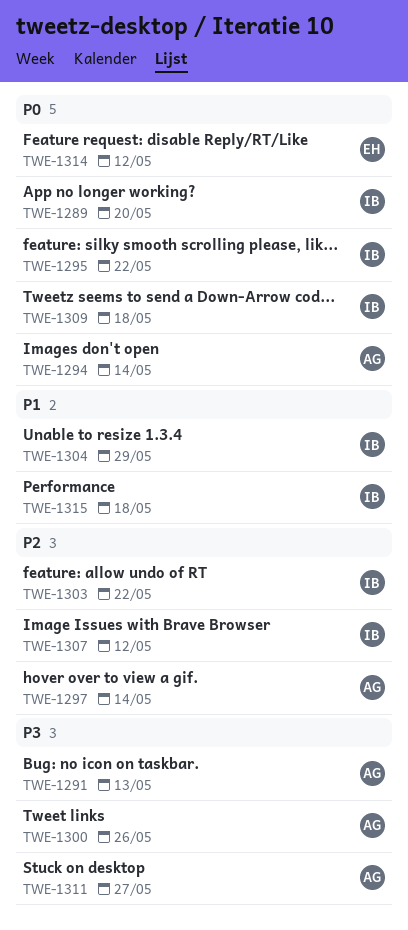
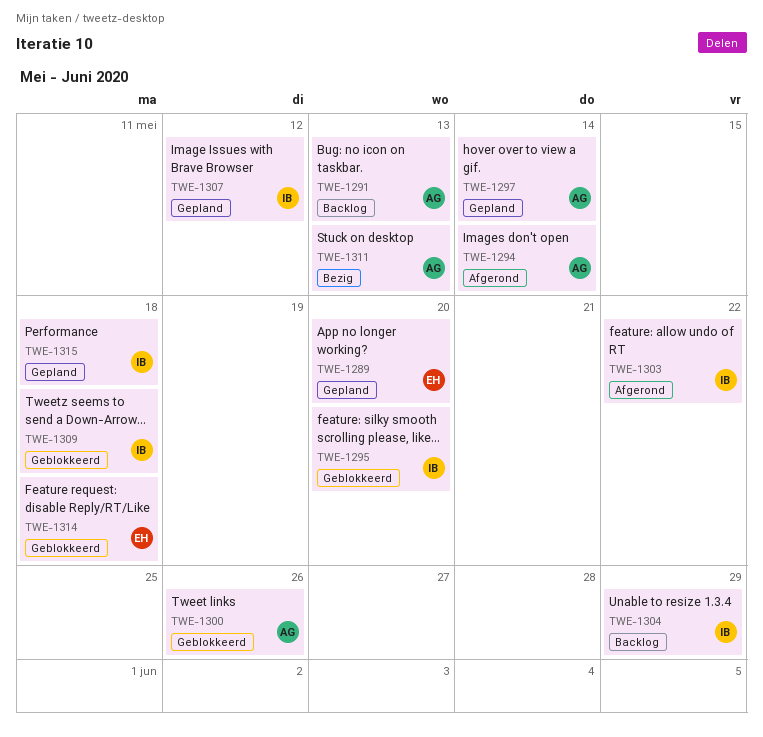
TWE-1289, owner: IB -> EH
TWE-1295, due: May 22 -> May 20
TWE-1311, due: May 27 -> May 13
TWE-1314, due: May 12 -> May 18

